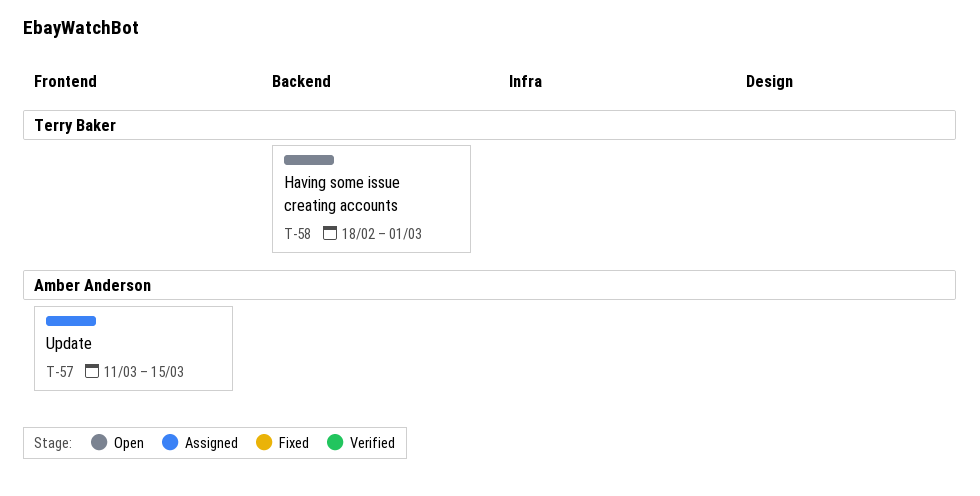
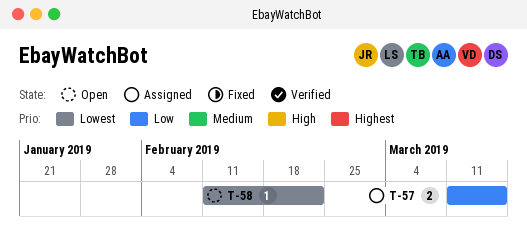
T-58, start: Feb 18 -> Feb 11
T-58, due: Mar 1 -> Feb 22

